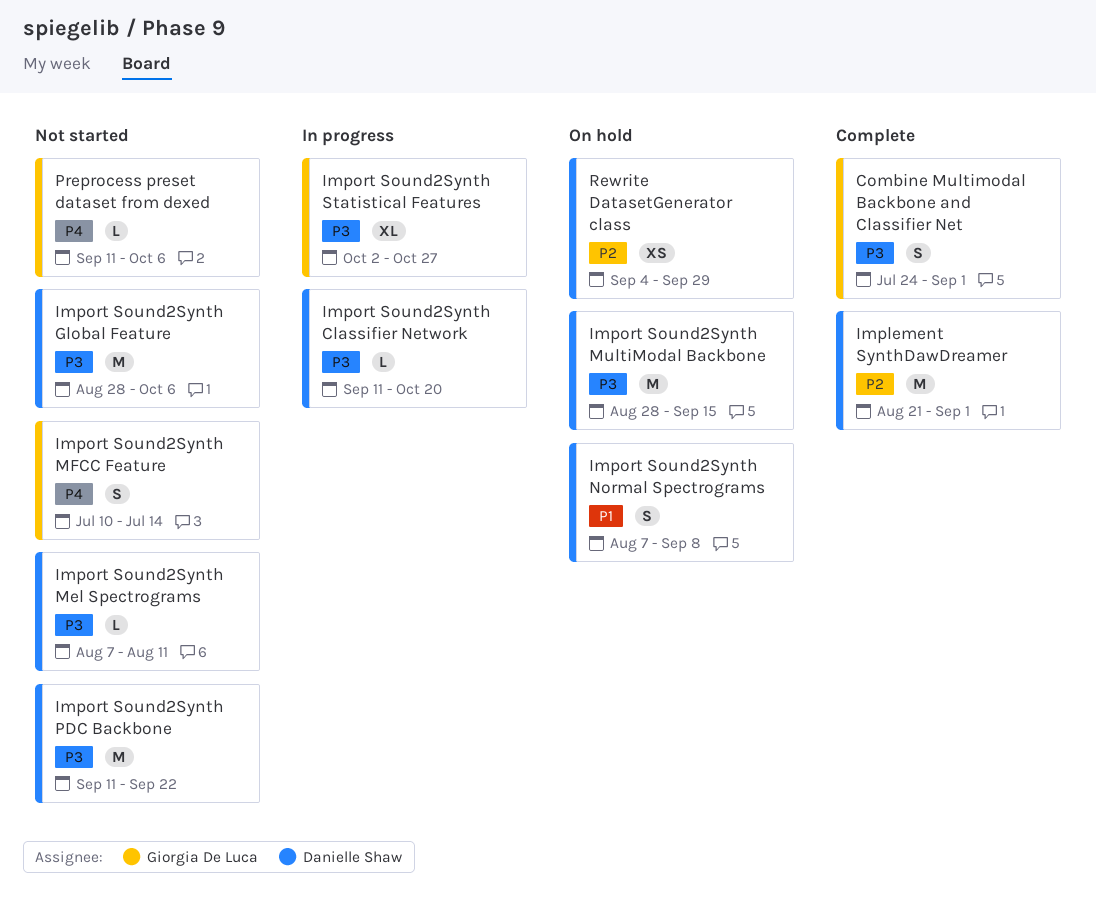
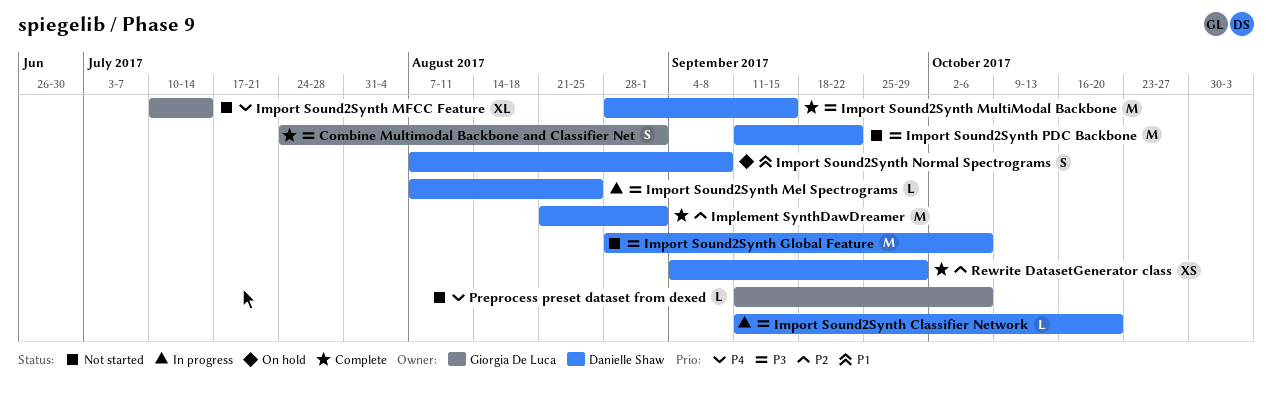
Import Sound2Synth Mel Spectrograms, status: Not started -> In progress
Import Sound2Synth Mel Spectrograms, due: Aug 11 -> Aug 25
Import Sound2Synth MFCC Feature, estimate: S -> XL
Import Sound2Synth MultiModal Backbone, status: On hold -> Complete
Import Sound2Synth Statistical Features: present -> none
Rewrite DatasetGenerator class, status: On hold -> Complete

